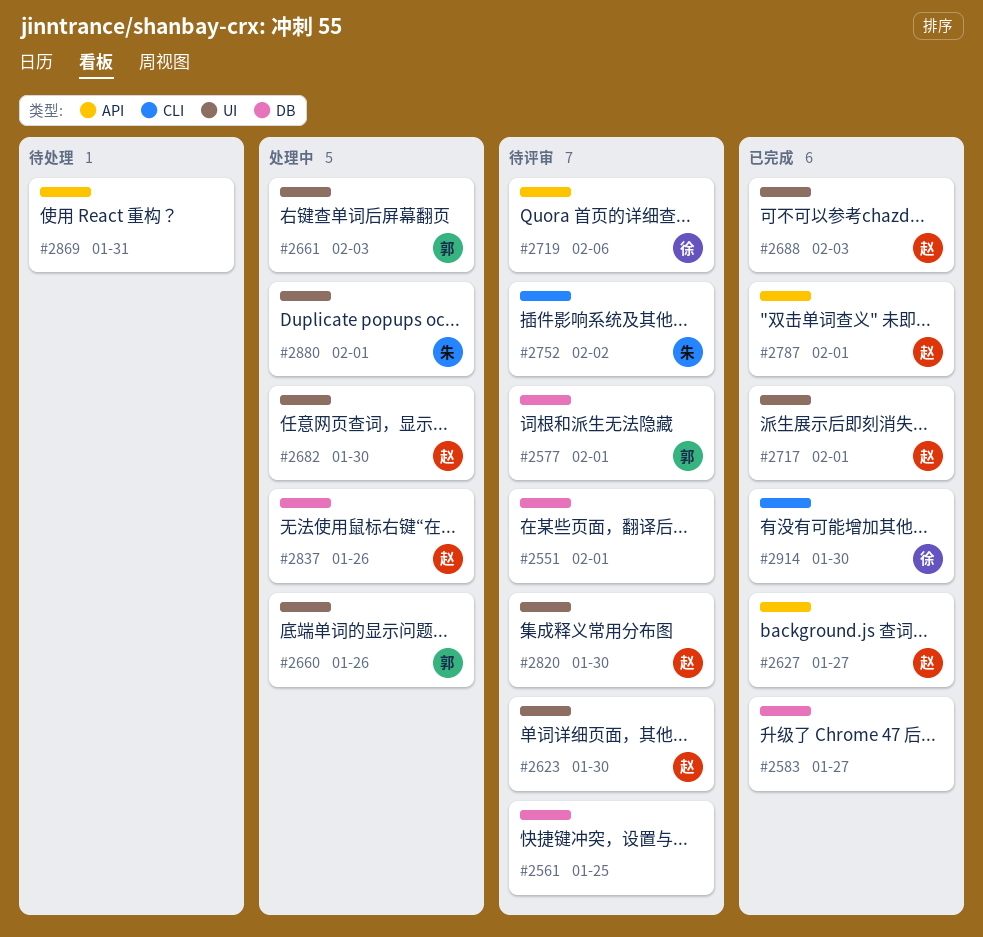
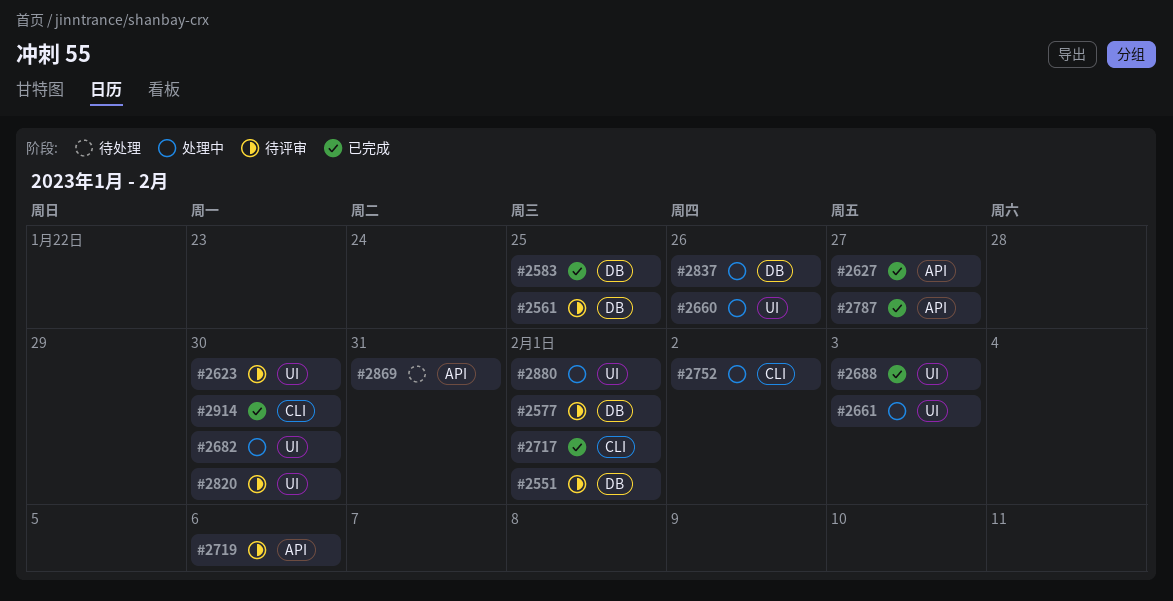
#2583, due: Jan 27 -> Jan 25
#2717, label: UI -> CLI
#2752, status: 待评审 -> 处理中
#2787, due: Feb 1 -> Jan 27

